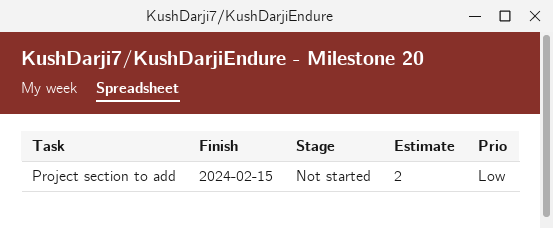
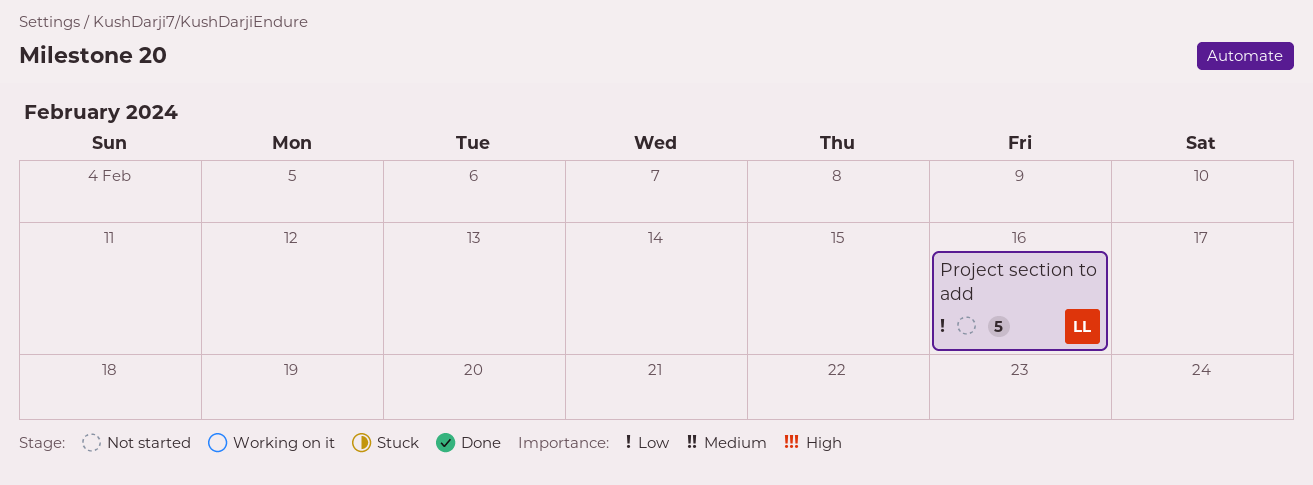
Project section to add, estimate: 2 -> 5
Project section to add, due: Feb 15 -> Feb 16

